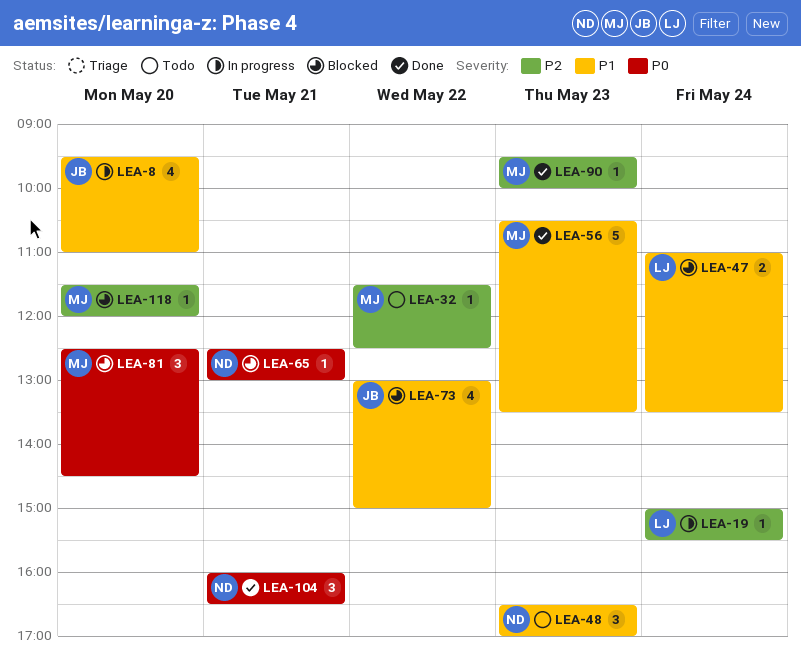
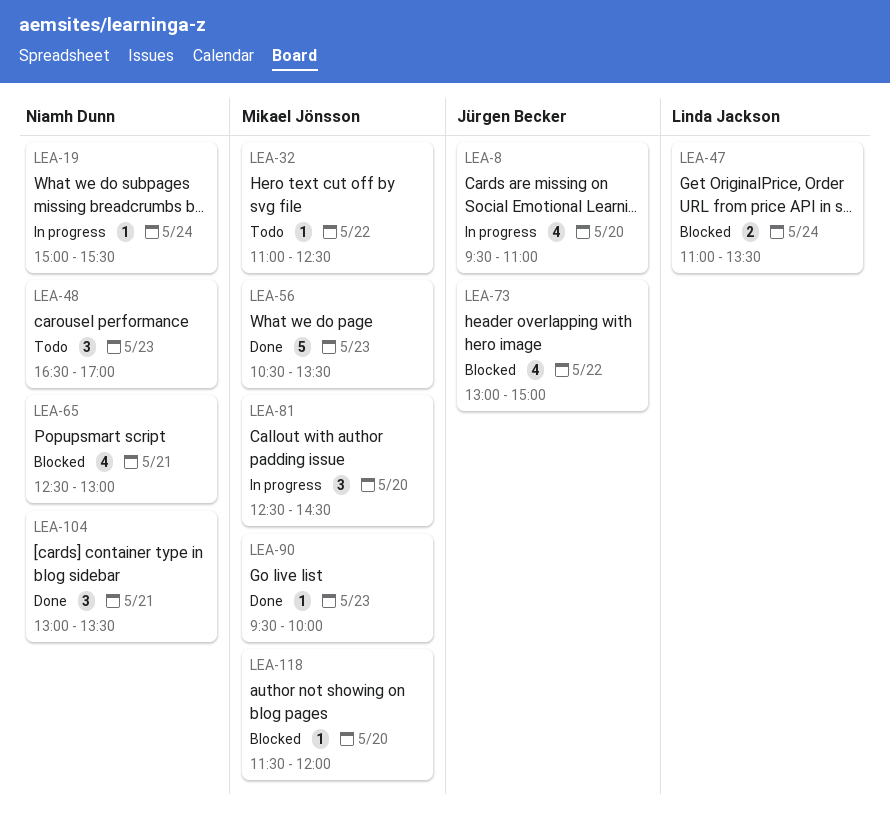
LEA-19, owner: Linda Jackson -> Niamh Dunn
LEA-32, begins: 11:30 -> 11:00
LEA-65, estimate: 1 -> 4
LEA-81, status: Blocked -> In progress
LEA-104, begins: 16:00 -> 13:00
LEA-104, ends: 16:30 -> 13:30

